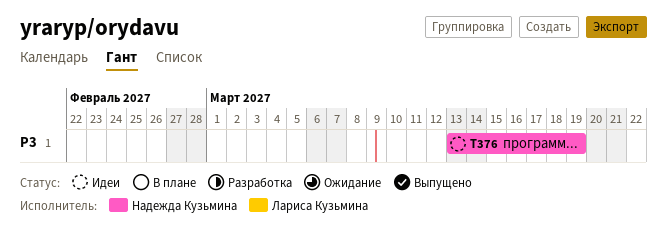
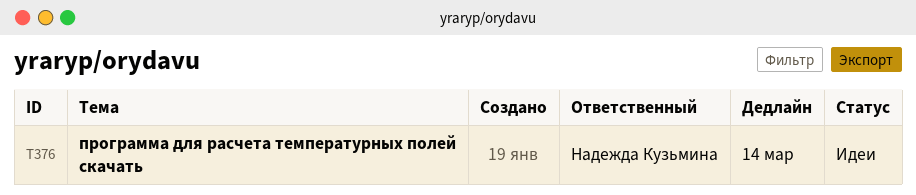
T376, due: Mar 19 -> Mar 14

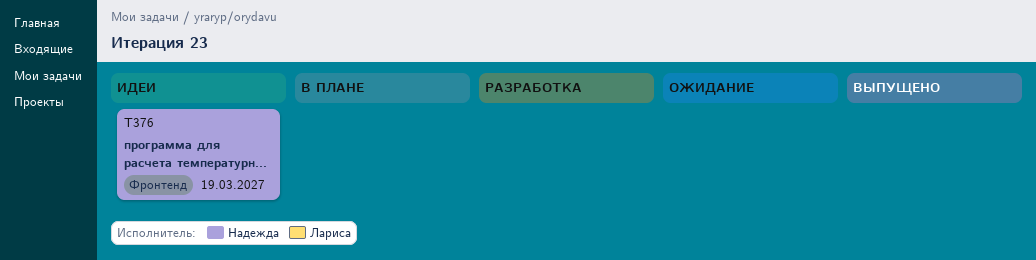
T376, due: Mar 14 -> Mar 19

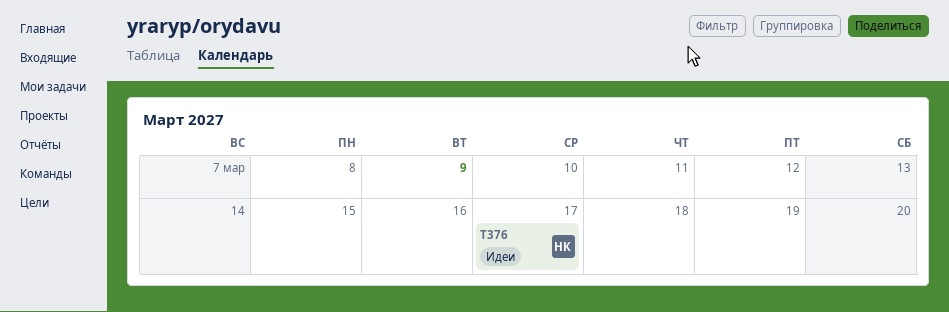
T376, due: Mar 19 -> Mar 17

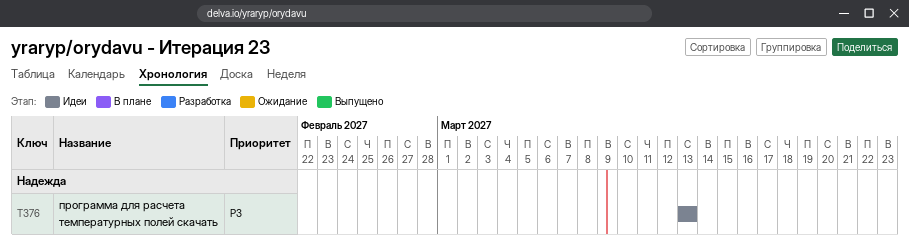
T376, due: Mar 17 -> Mar 13

